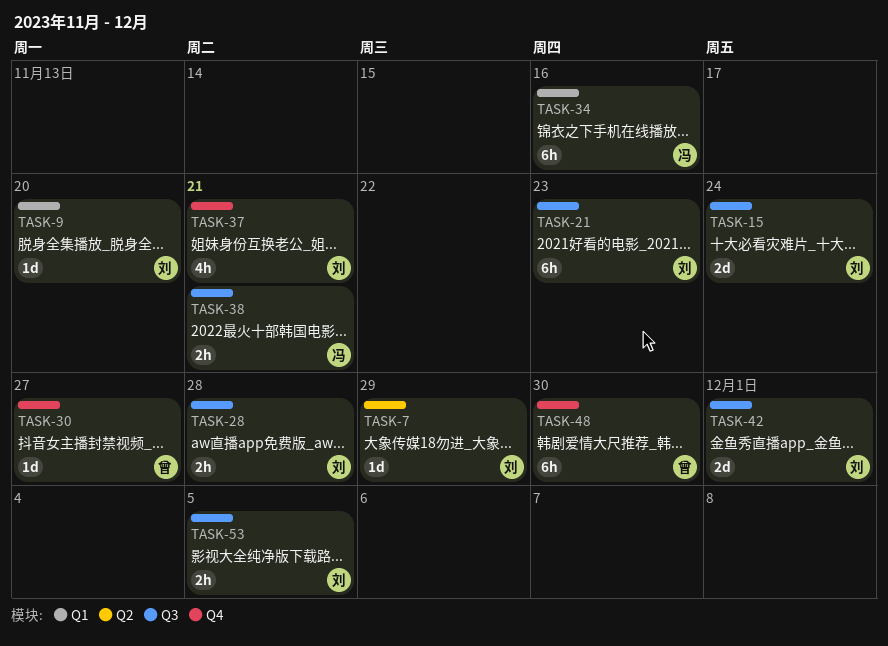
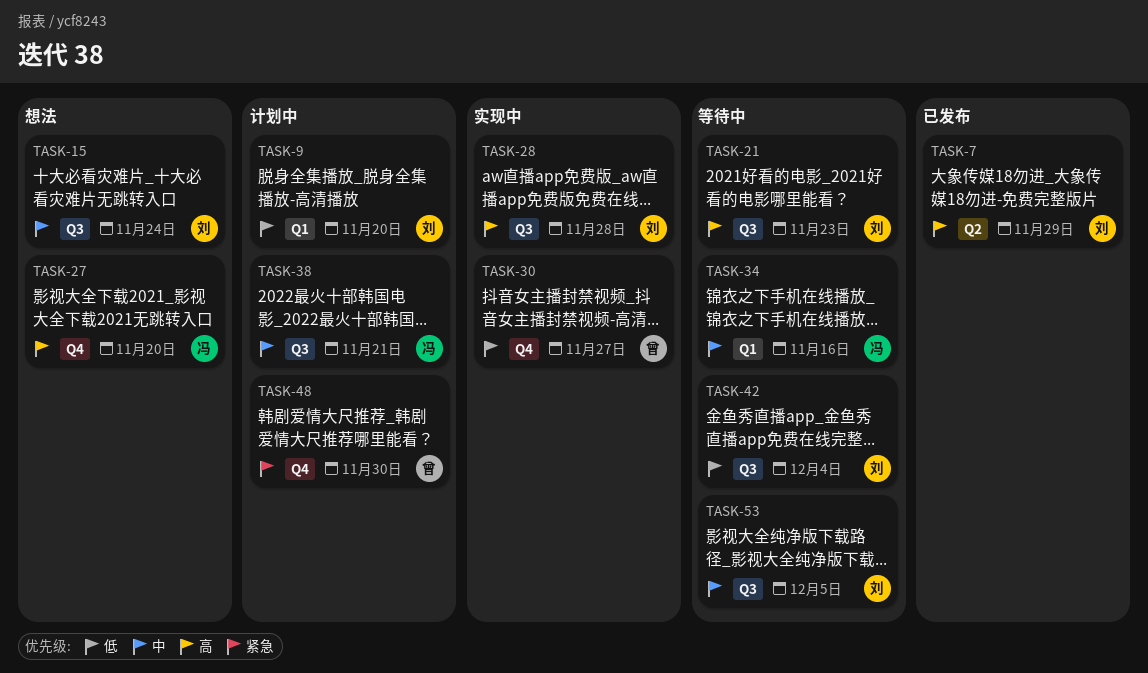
TASK-27: none -> present
TASK-37: present -> none
TASK-42, due: Dec 1 -> Dec 4

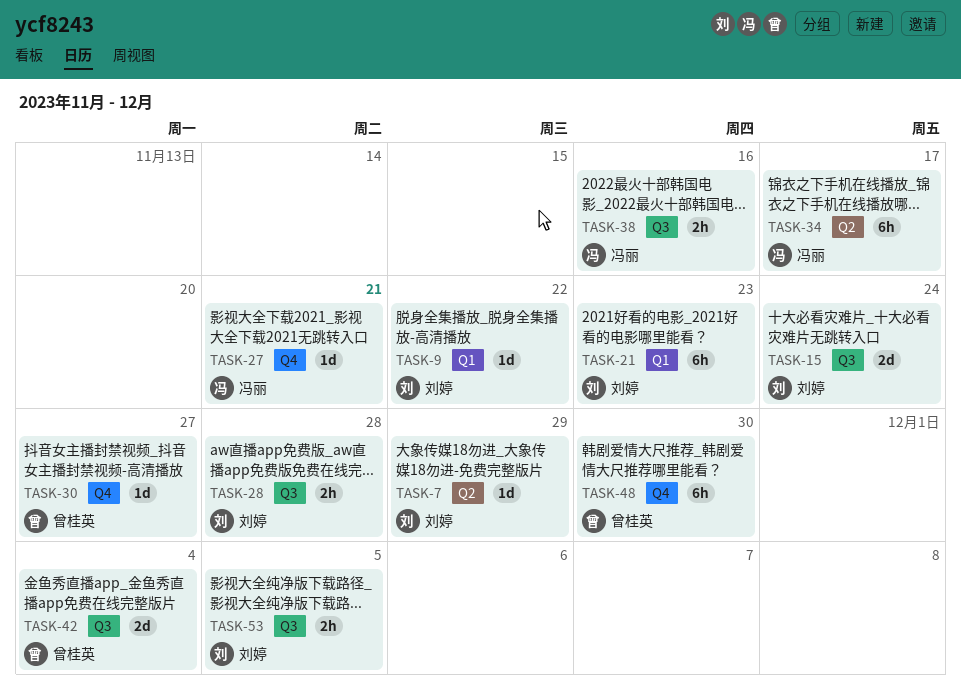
TASK-9, due: Nov 20 -> Nov 22
TASK-21, label: Q3 -> Q1
TASK-27, due: Nov 20 -> Nov 21
TASK-34, label: Q1 -> Q2
TASK-34, due: Nov 16 -> Nov 17
TASK-38, due: Nov 21 -> Nov 16
TASK-42, owner: 刘婷 -> 曾桂英

